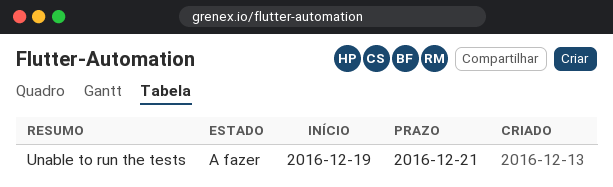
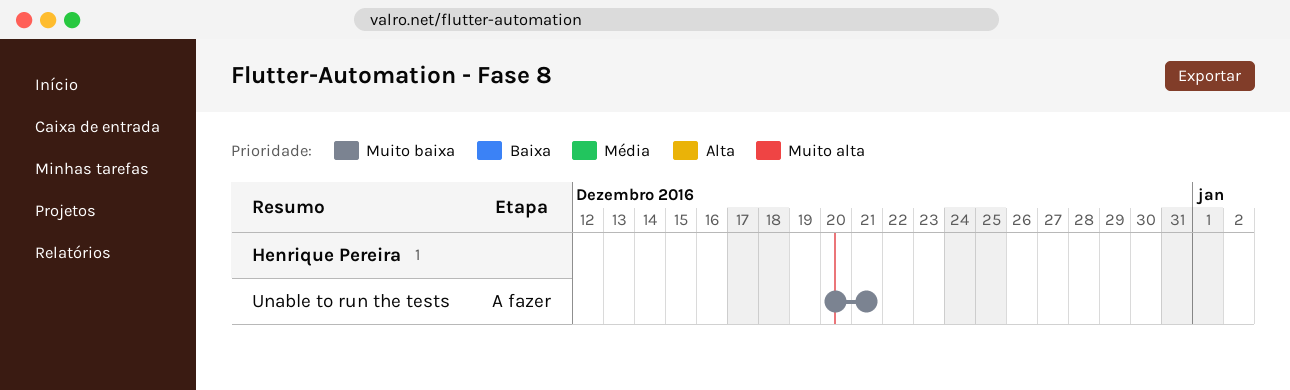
Unable to run the tests, start: Dec 19 -> Dec 20

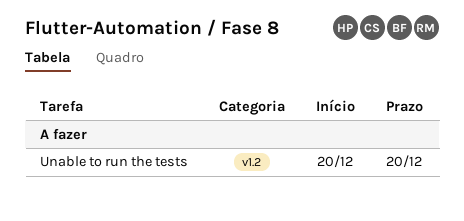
Unable to run the tests, due: Dec 21 -> Dec 20

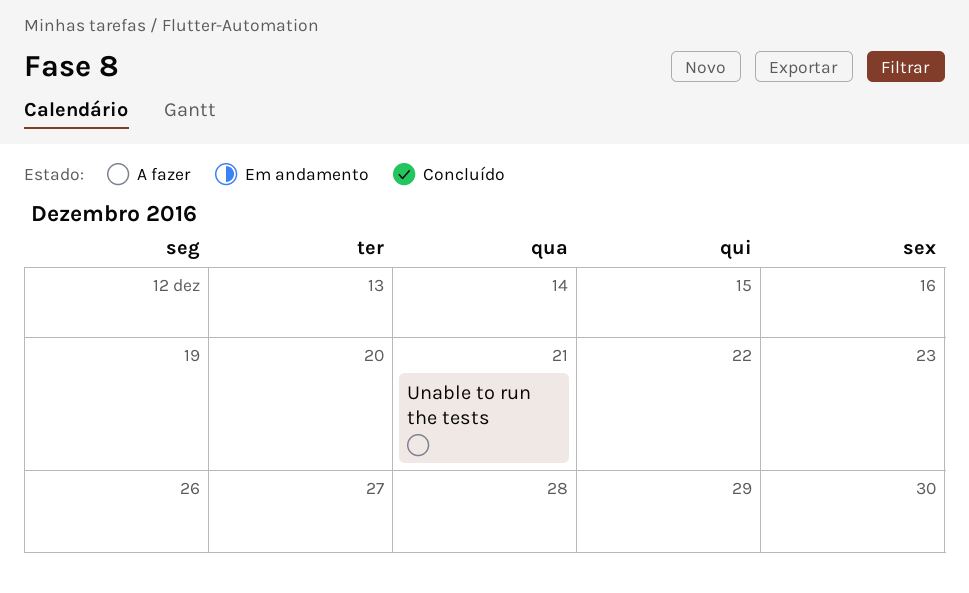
Unable to run the tests, due: Dec 20 -> Dec 21

